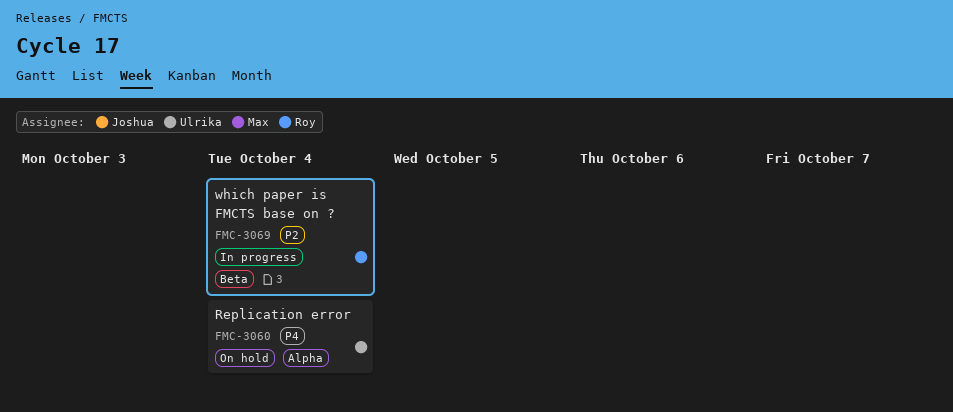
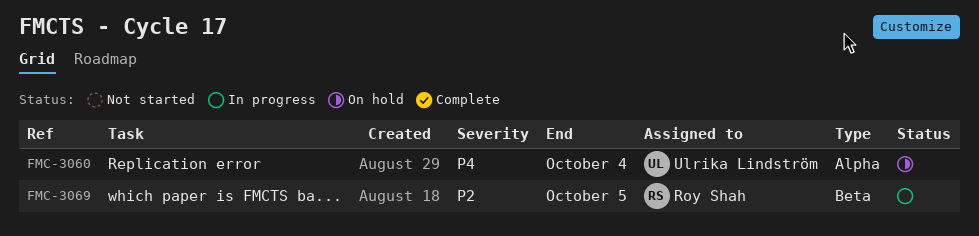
FMC-3069, due: Oct 4 -> Oct 5

